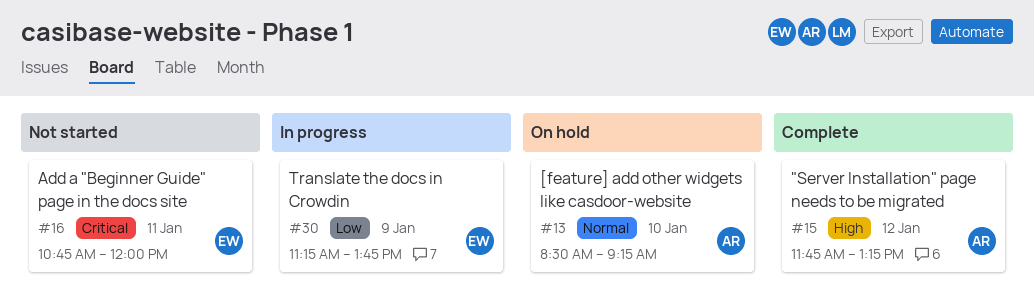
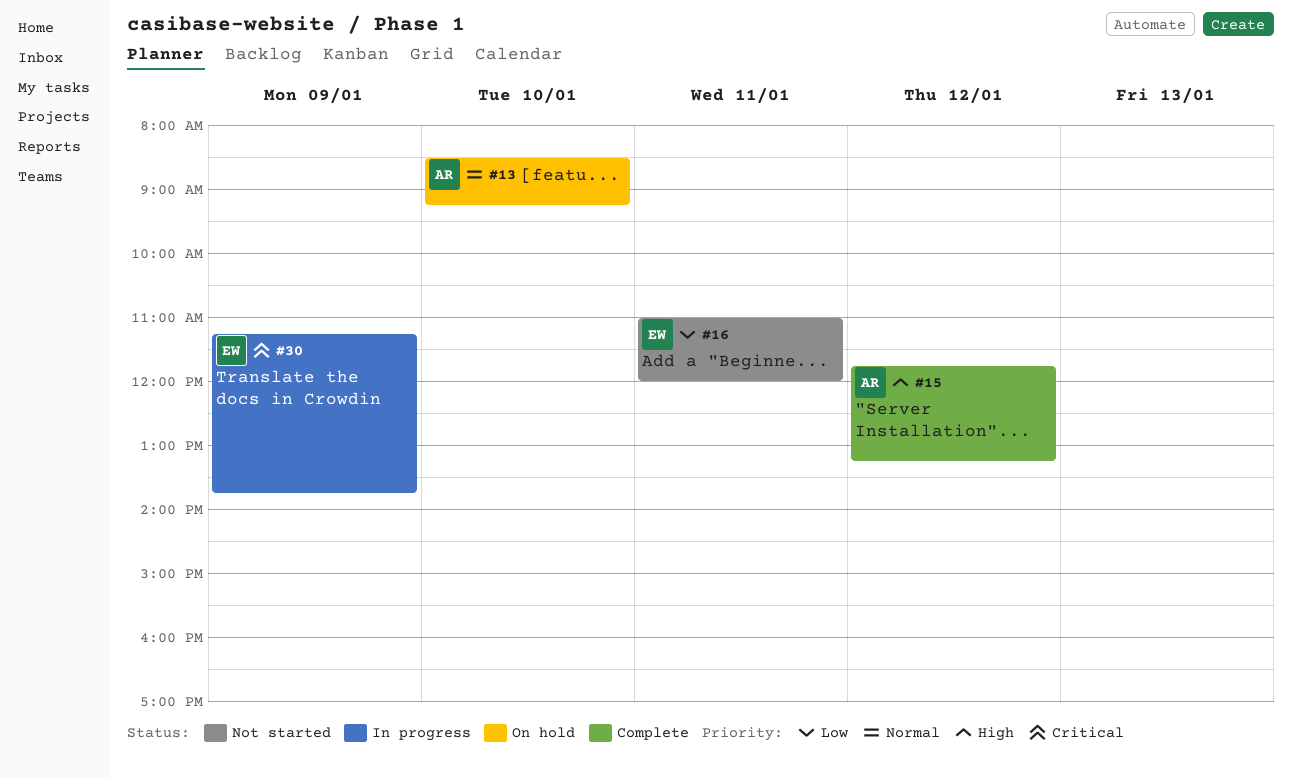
#16, priority: Critical -> Low
#16, begins: 10:45 -> 11:00
#30, priority: Low -> Critical

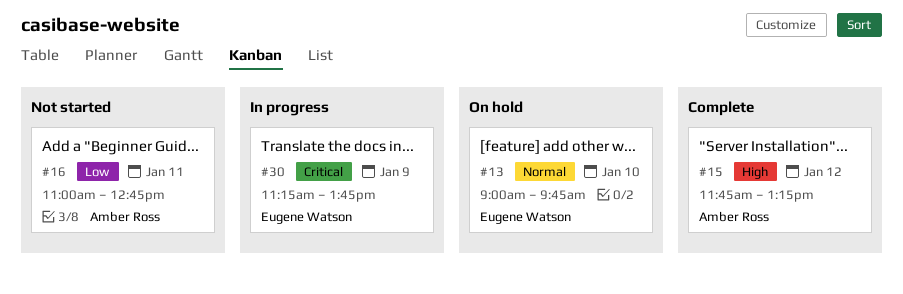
#13, owner: Amber Ross -> Eugene Watson
#13, begins: 08:30 -> 09:00
#13, ends: 09:15 -> 09:45
#16, owner: Eugene Watson -> Amber Ross
#16, ends: 12:00 -> 12:45

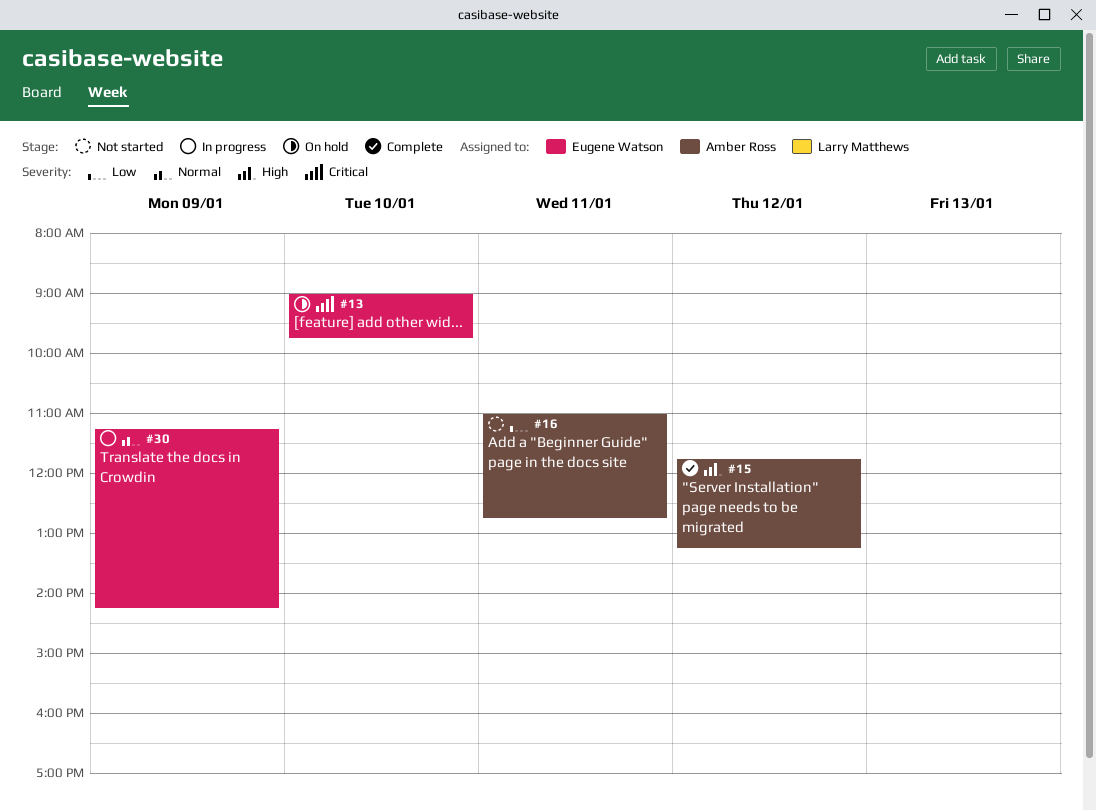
#13, priority: Normal -> Critical
#30, priority: Critical -> Normal
#30, ends: 13:45 -> 14:15

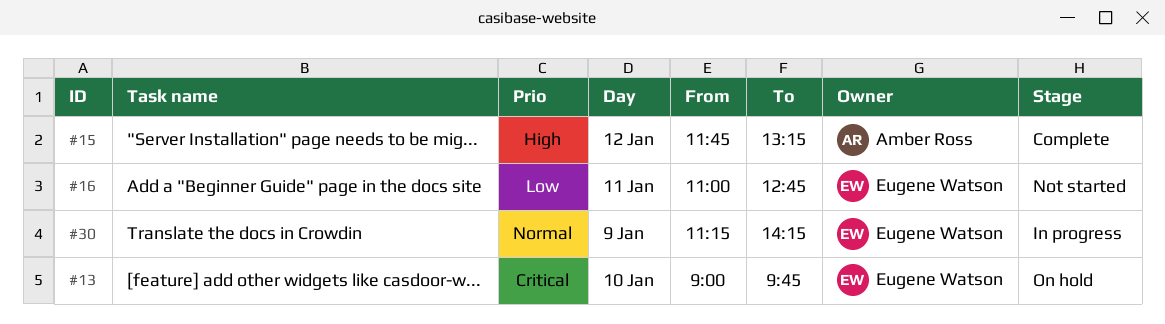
#16, owner: Amber Ross -> Eugene Watson

